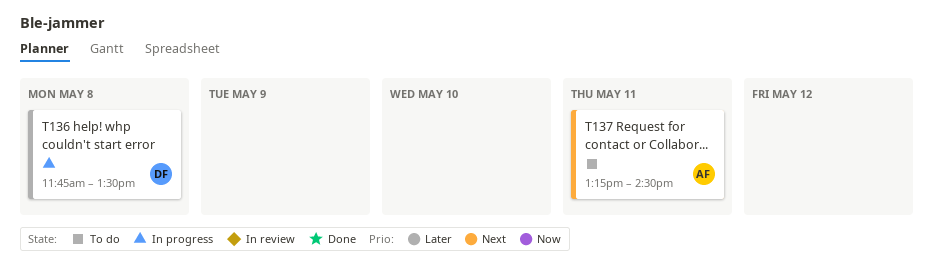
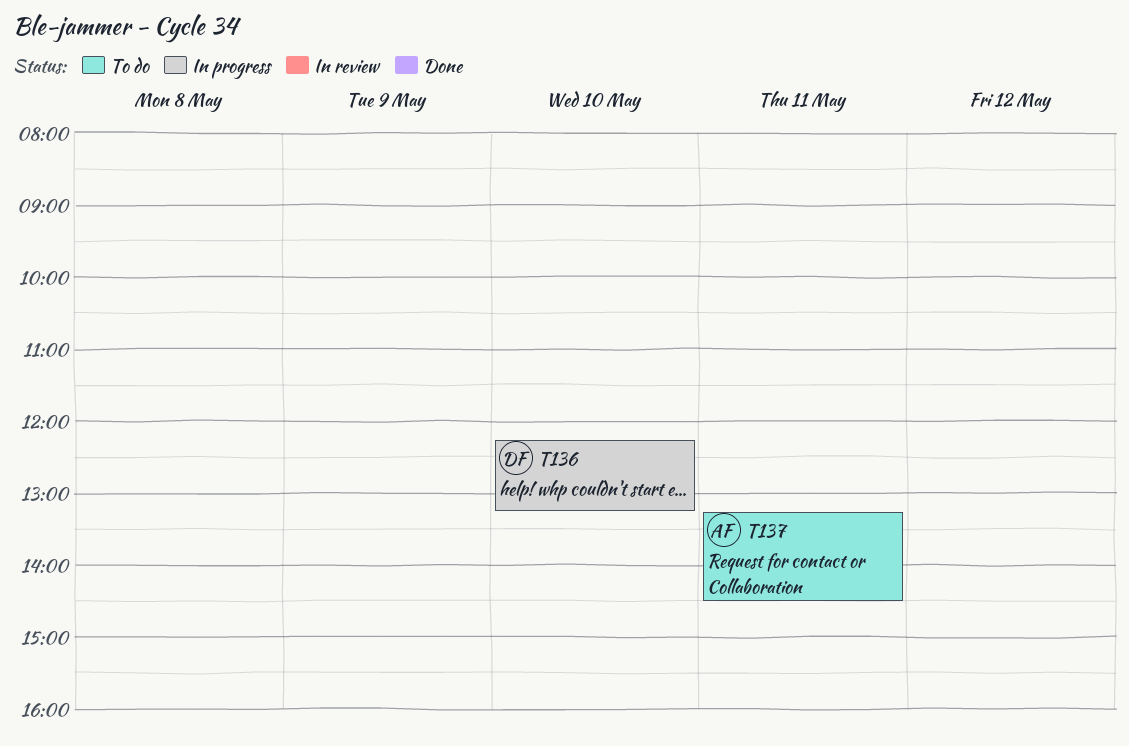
T136, day: May 8 -> May 10
T136, begins: 11:45 -> 12:15
T136, ends: 13:30 -> 13:15

